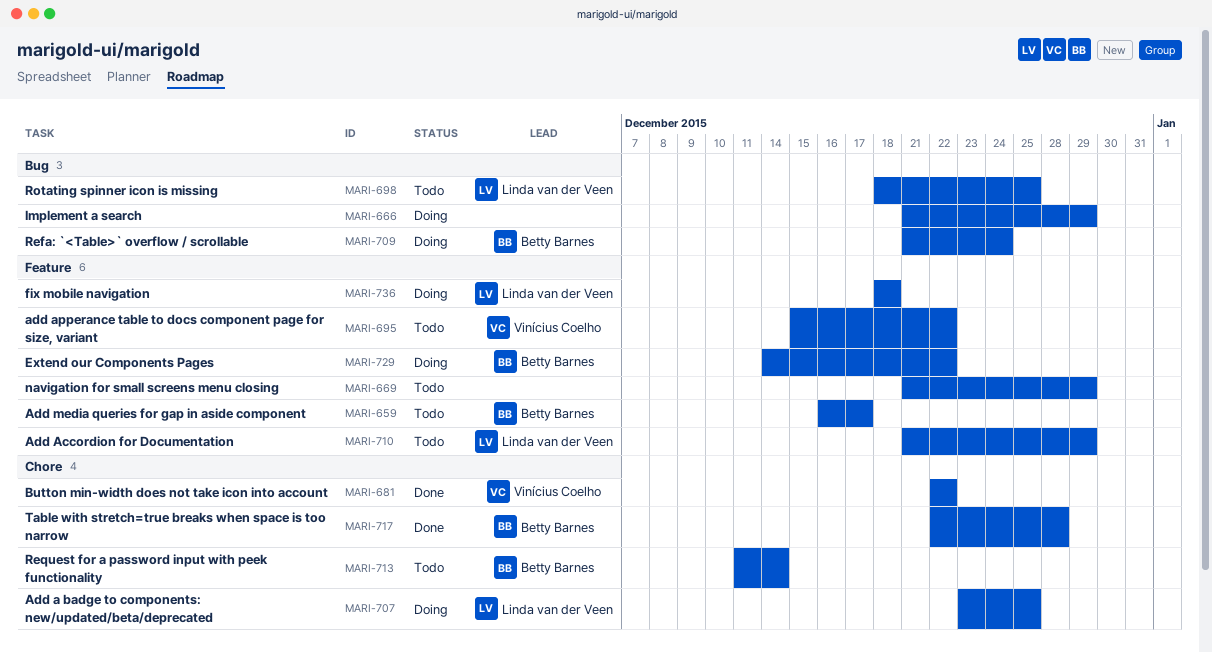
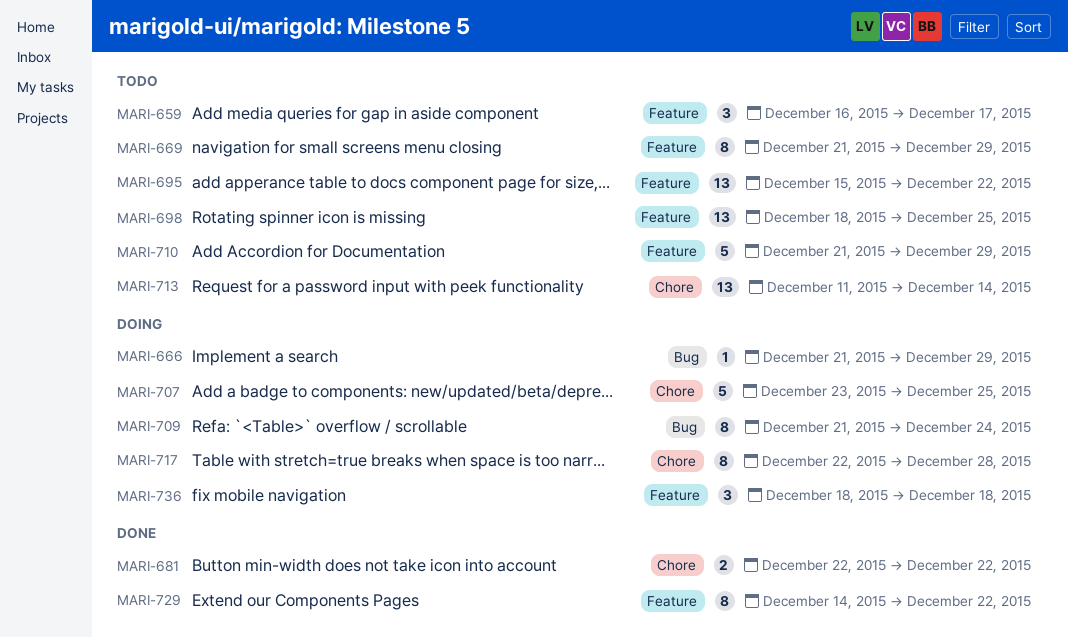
MARI-698, label: Bug -> Feature
MARI-717, status: Done -> Doing
MARI-729, status: Doing -> Done

